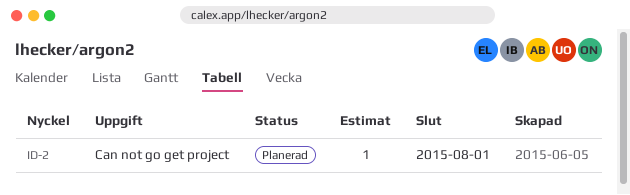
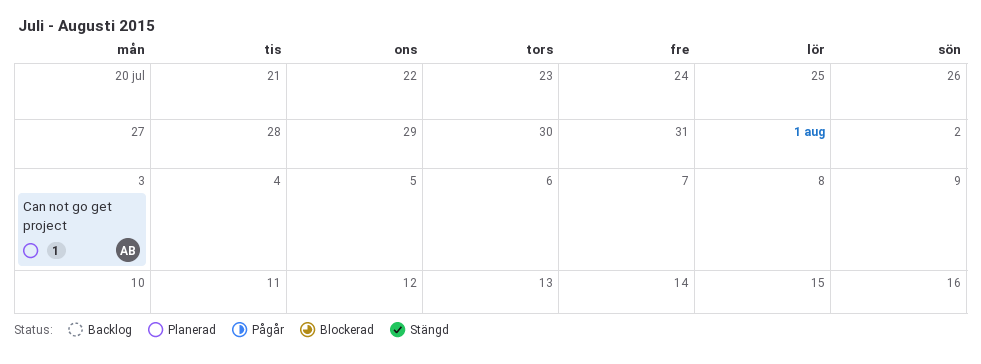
Can not go get project, due: Aug 1 -> Aug 3

